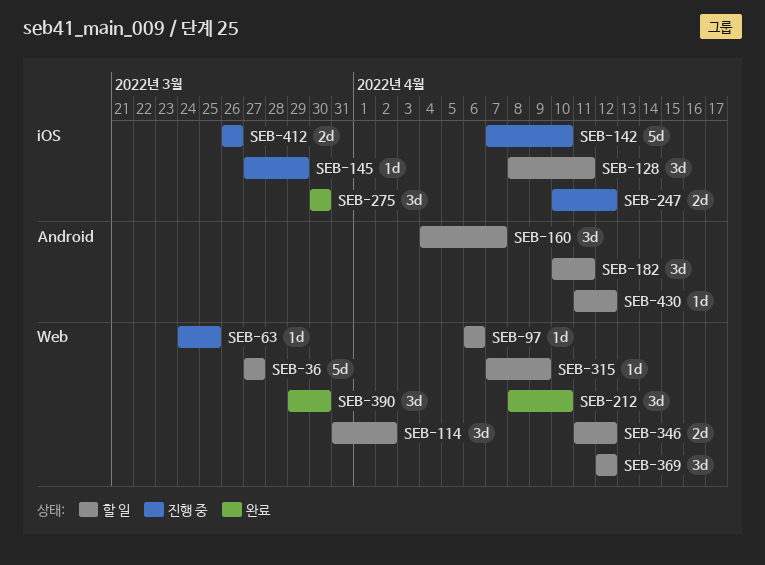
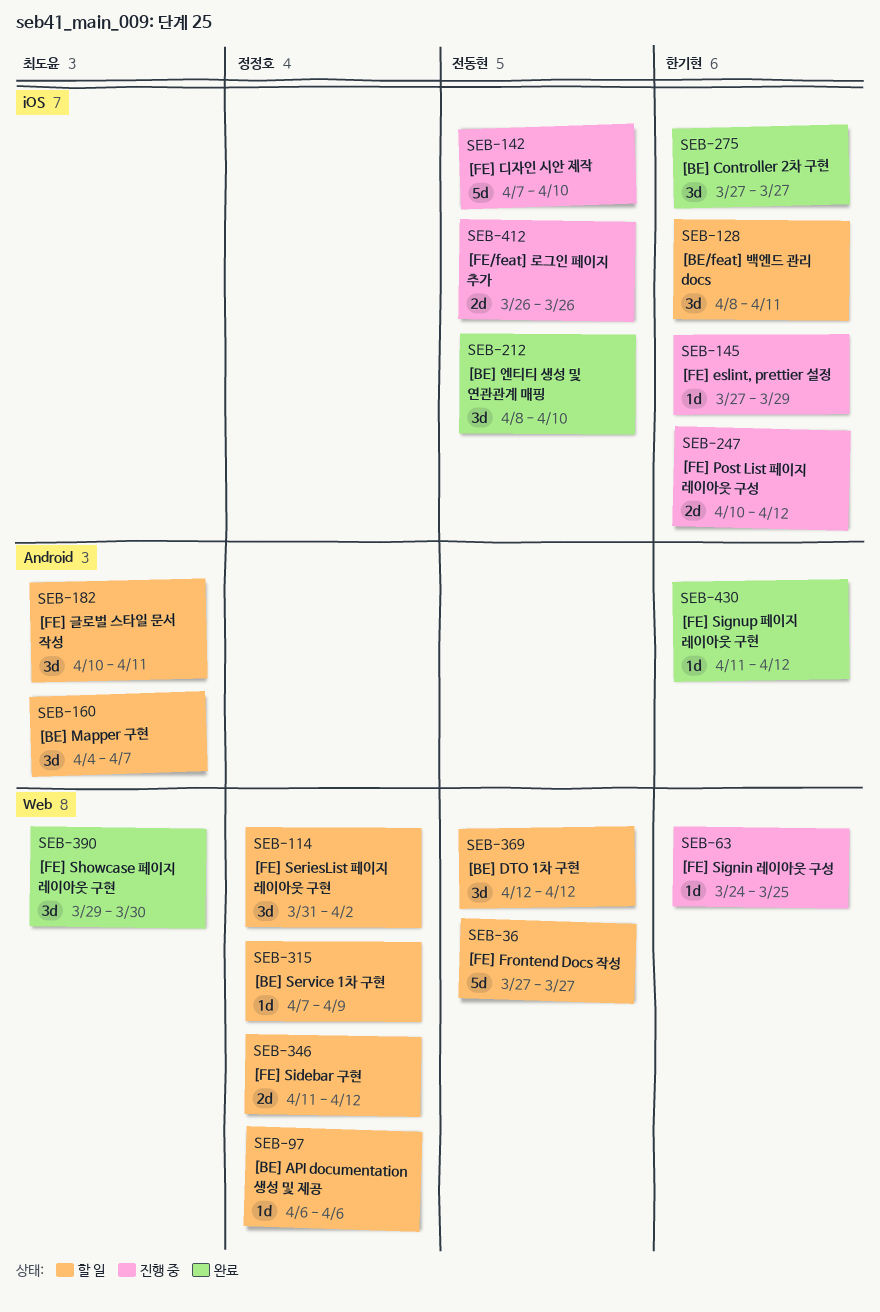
SEB-212, label: Web -> iOS
SEB-275, start: Mar 30 -> Mar 27
SEB-275, due: Mar 30 -> Mar 27
SEB-430, status: 할 일 -> 완료

